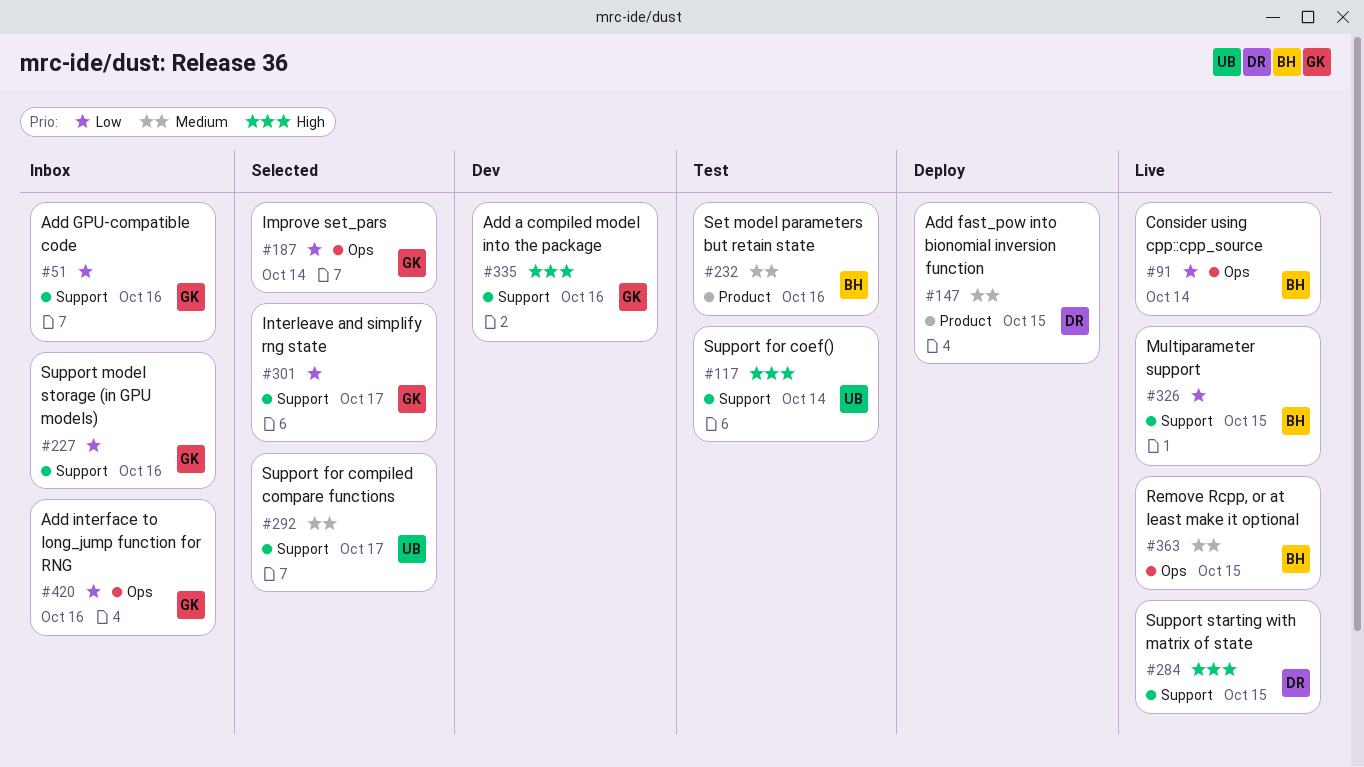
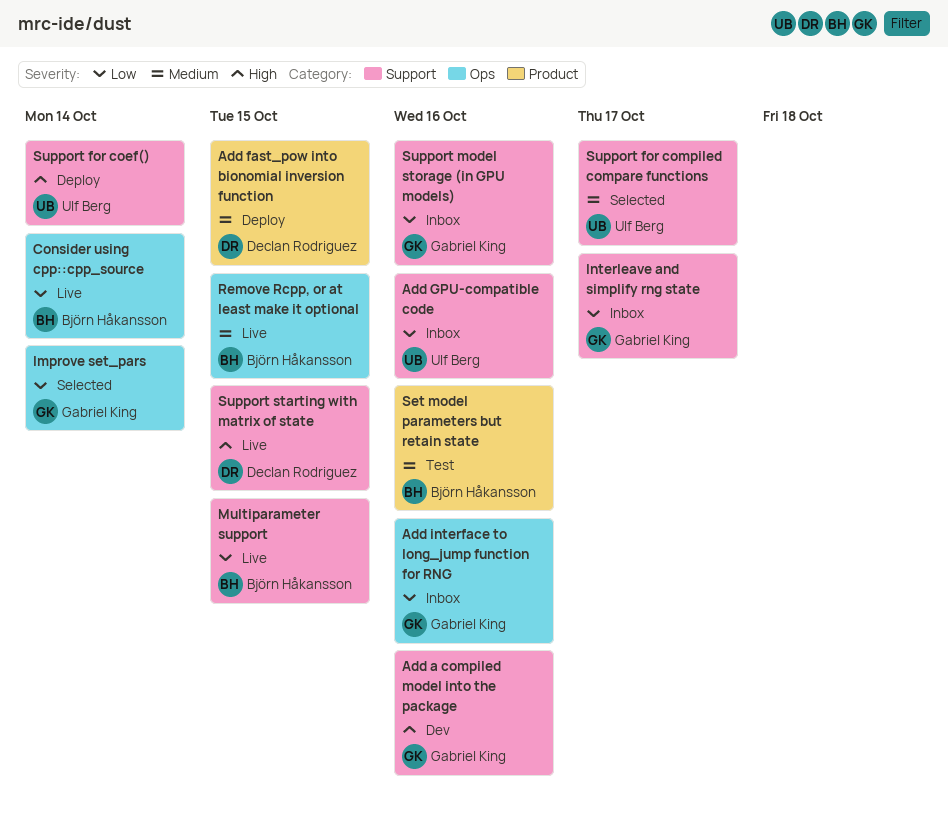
Add GPU-compatible code, owner: Gabriel King -> Ulf Berg
Interleave and simplify rng state, status: Selected -> Inbox
Support for coef(), status: Test -> Deploy

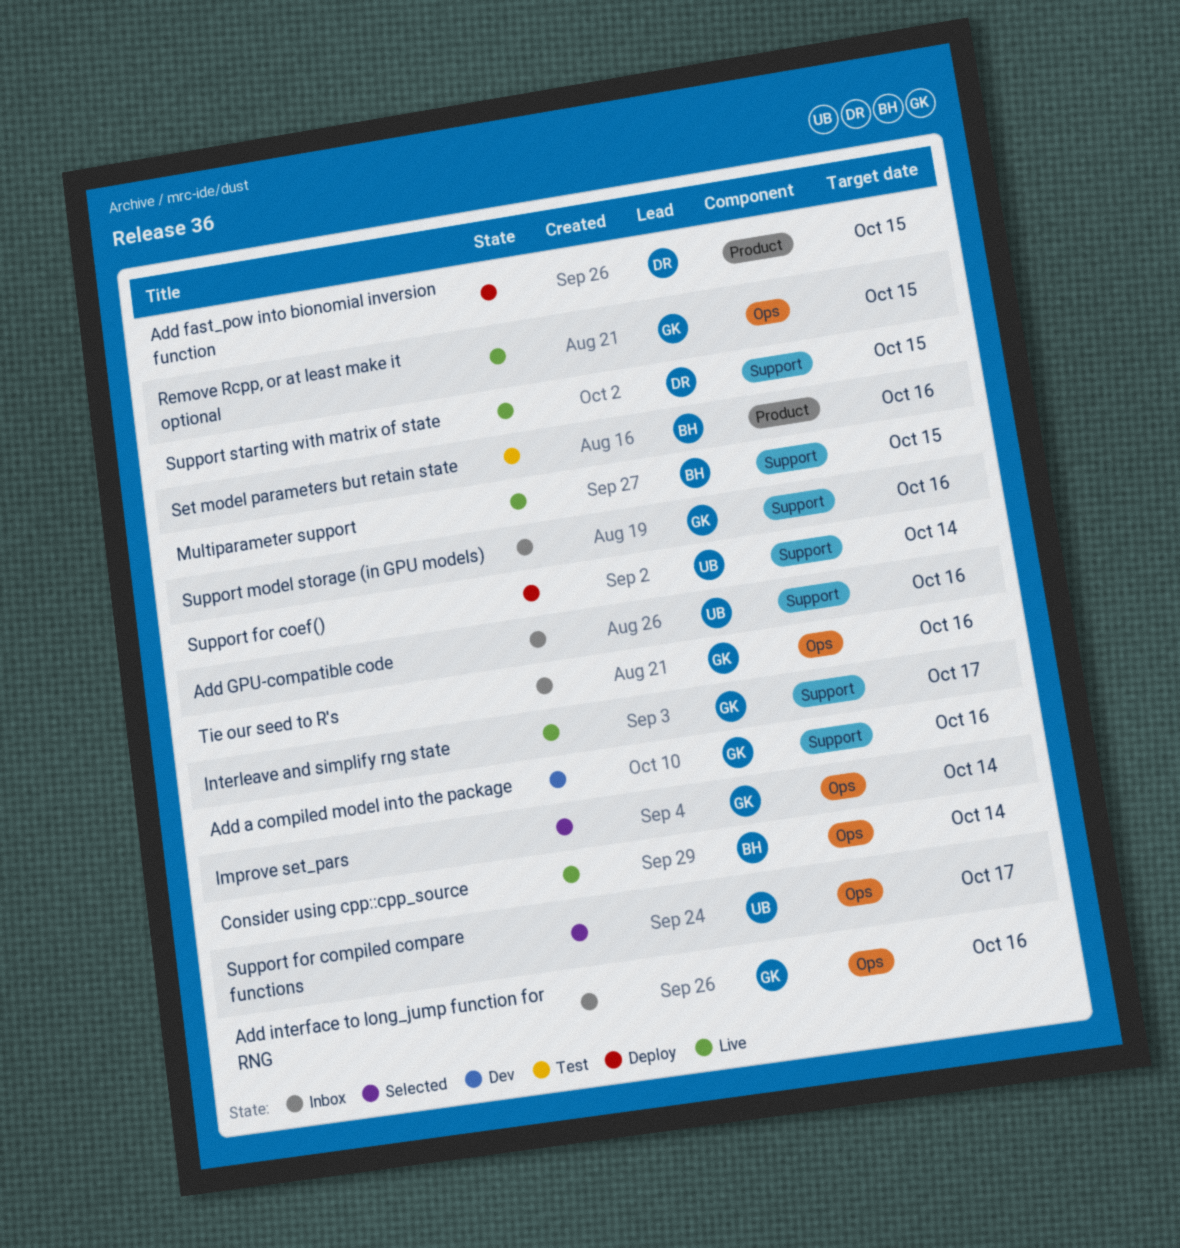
Interleave and simplify rng state, status: Inbox -> Live
Remove Rcpp, or at least make it optional, owner: Björn Håkansson -> Gabriel King
Support for compiled compare functions, label: Support -> Ops
Tie our seed to R's: none -> present

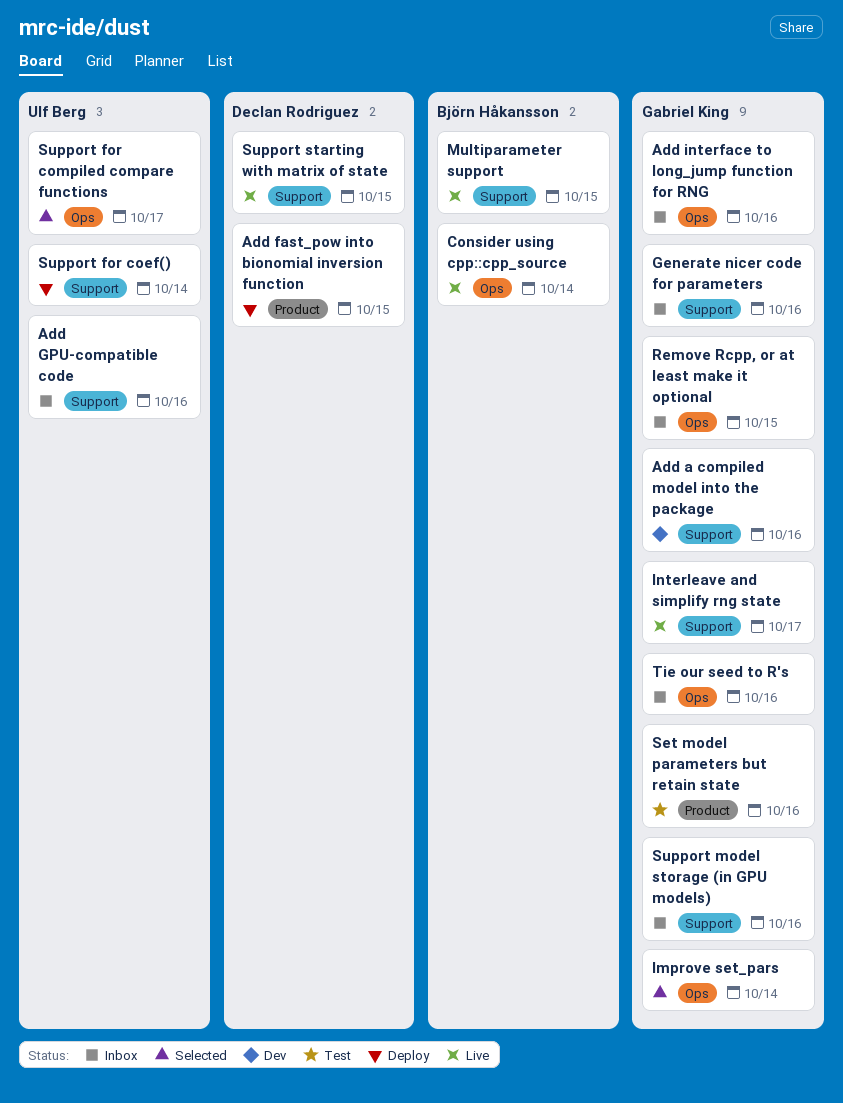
Generate nicer code for parameters: none -> present
Remove Rcpp, or at least make it optional, status: Live -> Inbox
Set model parameters but retain state, owner: Björn Håkansson -> Gabriel King

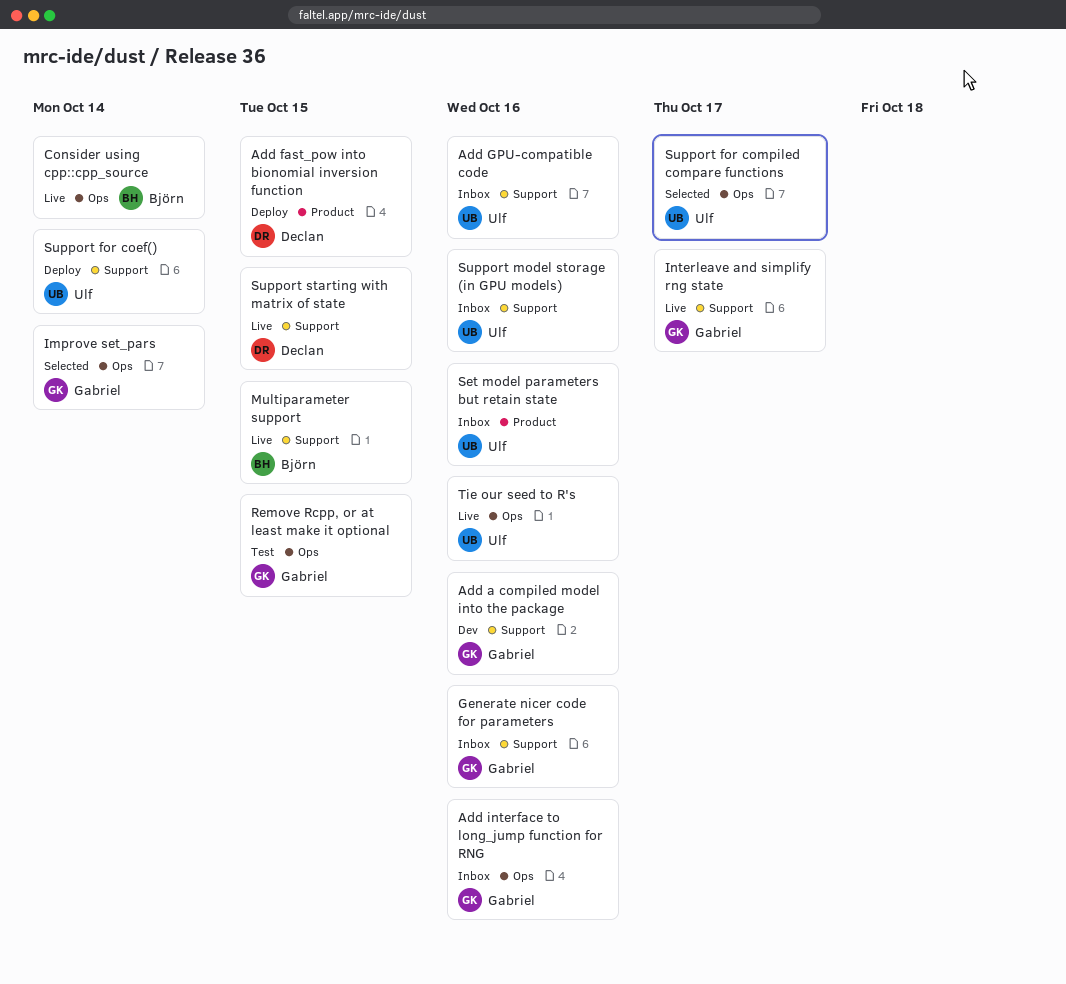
Remove Rcpp, or at least make it optional, status: Inbox -> Test
Set model parameters but retain state, status: Test -> Inbox
Set model parameters but retain state, owner: Gabriel King -> Ulf Berg
Support model storage (in GPU models), owner: Gabriel King -> Ulf Berg
Tie our seed to R's, status: Inbox -> Live
Tie our seed to R's, owner: Gabriel King -> Ulf Berg

